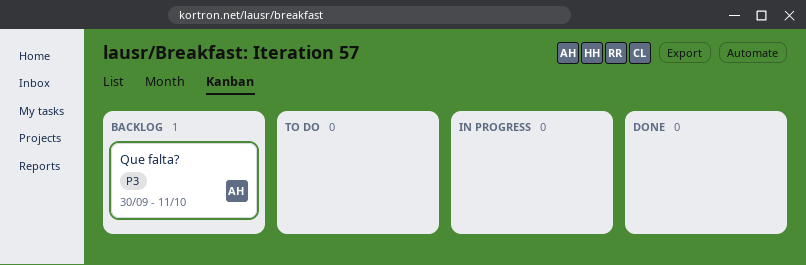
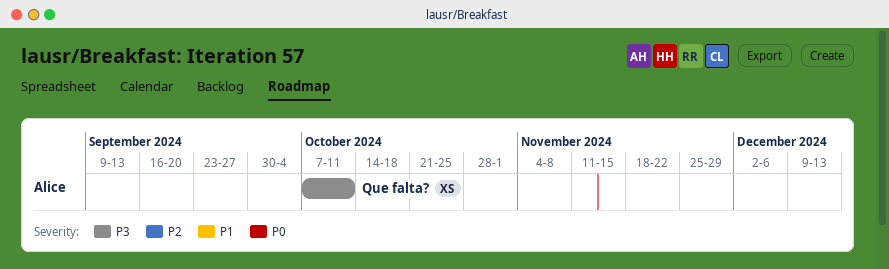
Que falta?, start: Sep 30 -> Oct 7

